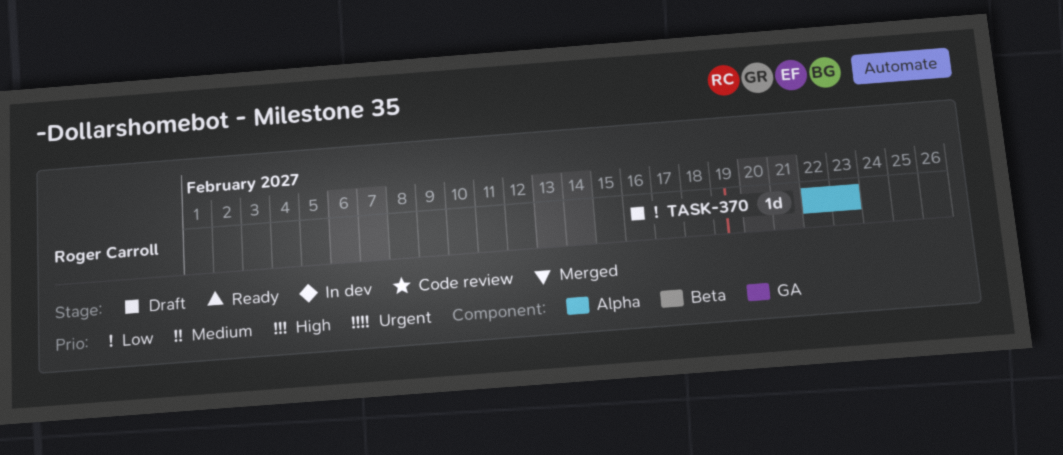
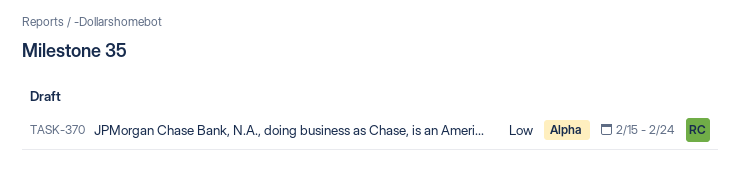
TASK-370, start: Feb 22 -> Feb 15
TASK-370, due: Feb 23 -> Feb 24

